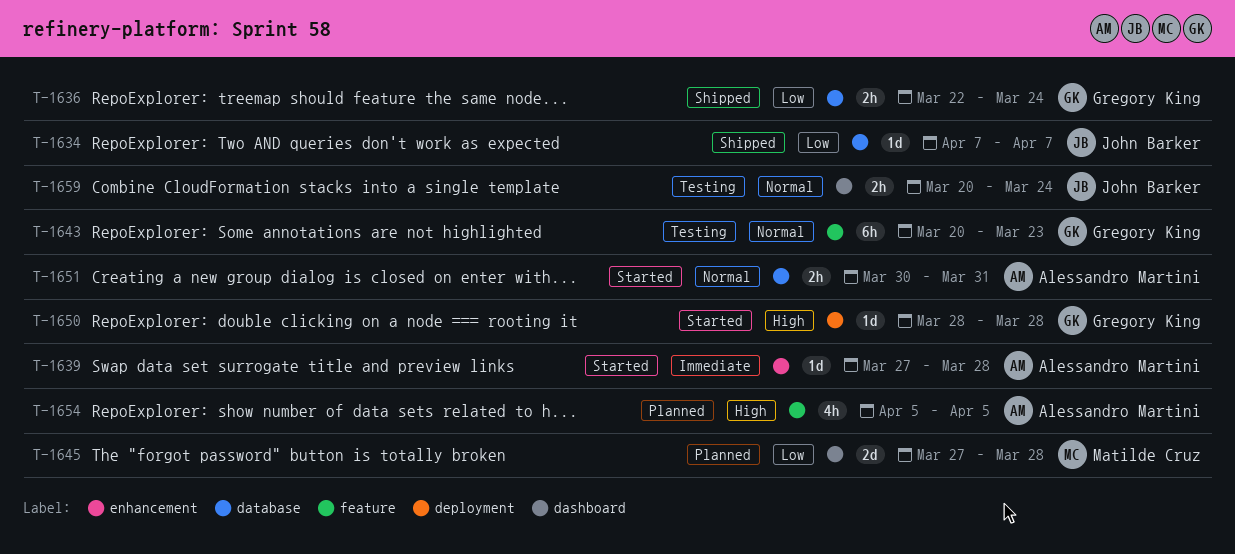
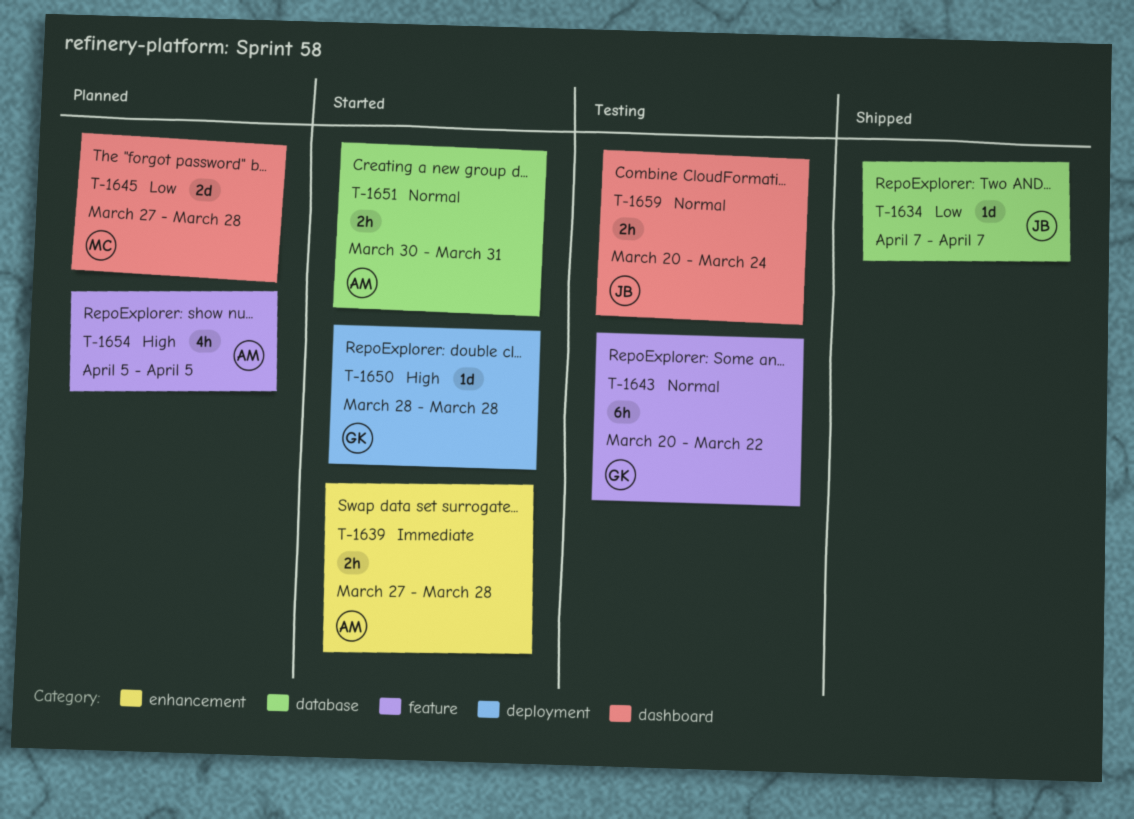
T-1636: present -> none
T-1639, estimate: 1d -> 2h
T-1643, due: Mar 23 -> Mar 22

